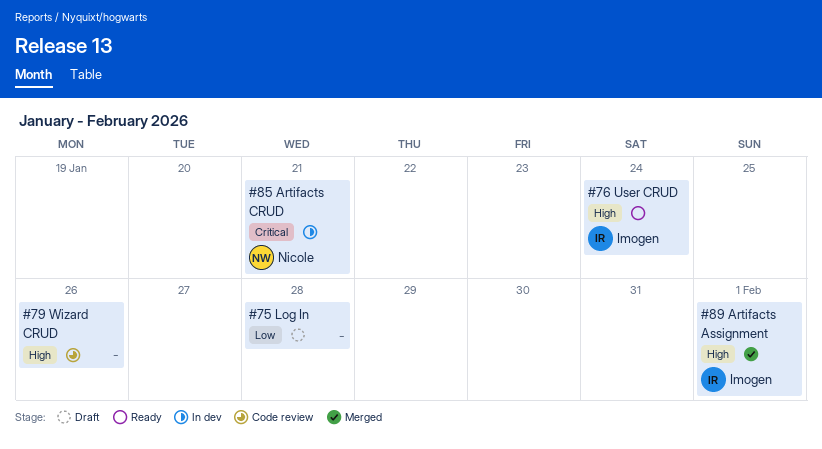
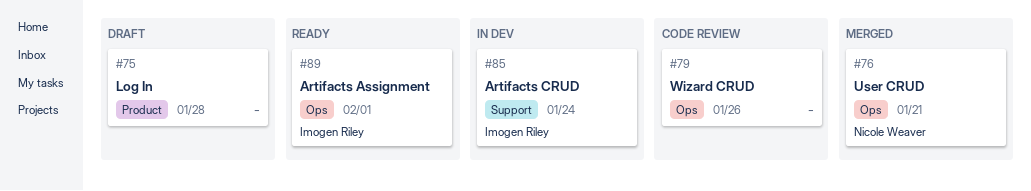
#76, status: Ready -> Merged
#76, owner: Imogen Riley -> Nicole Weaver
#76, due: Jan 24 -> Jan 21
#85, owner: Nicole Weaver -> Imogen Riley
#85, due: Jan 21 -> Jan 24
#89, status: Merged -> Ready

